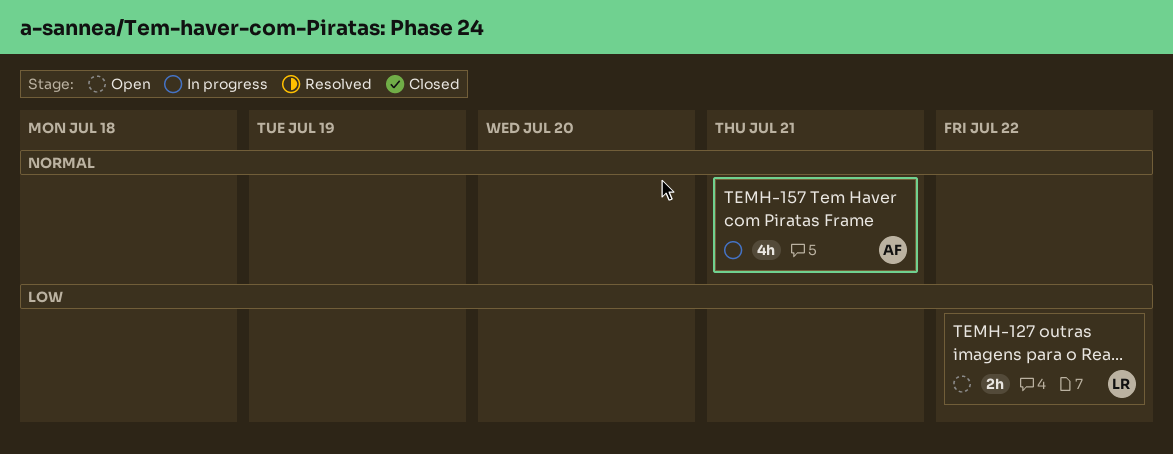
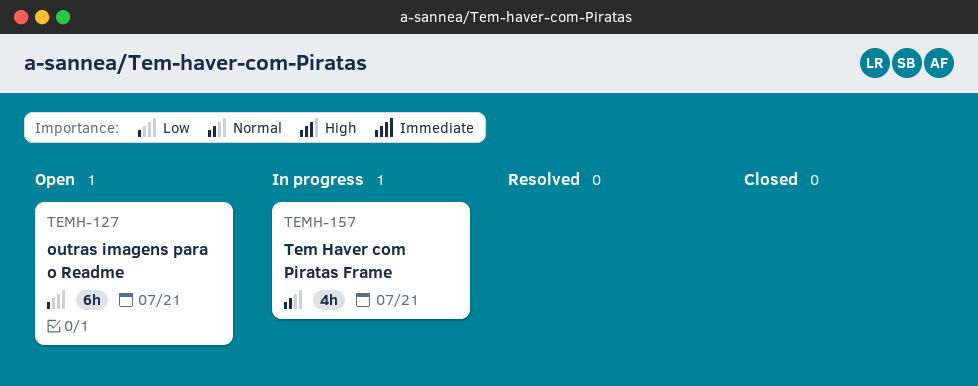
TEMH-127, estimate: 2h -> 6h
TEMH-127, due: Jul 22 -> Jul 21

